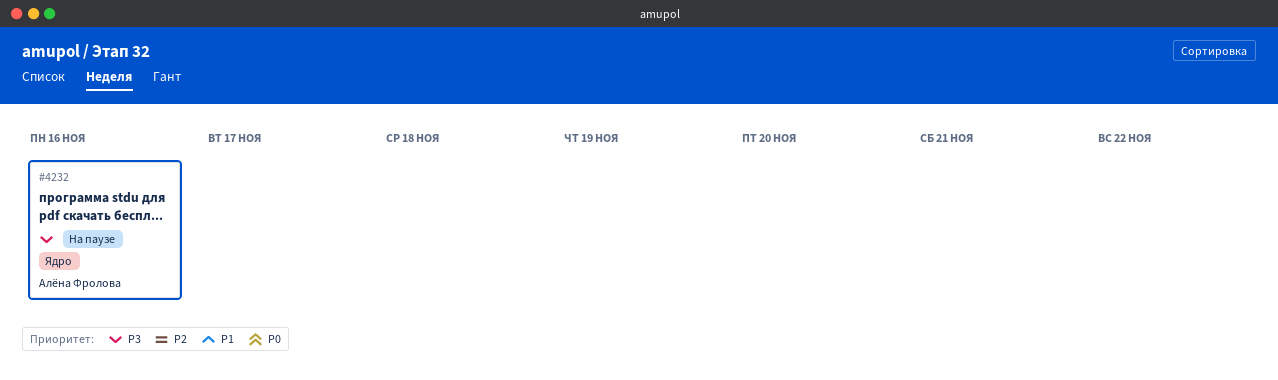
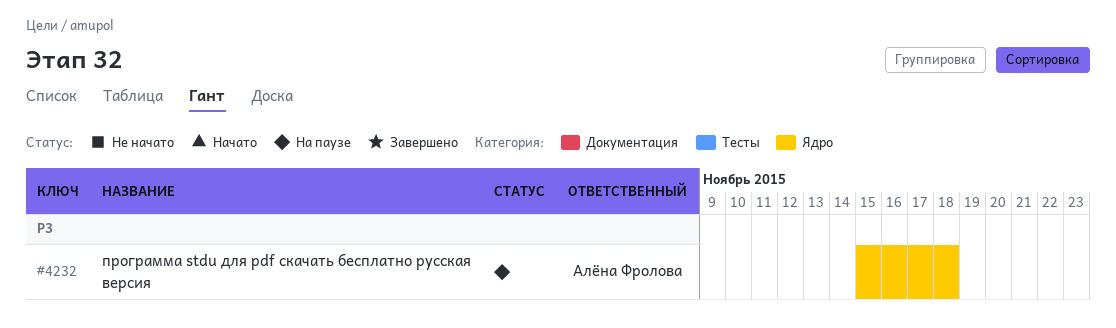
#4232, due: Nov 16 -> Nov 18

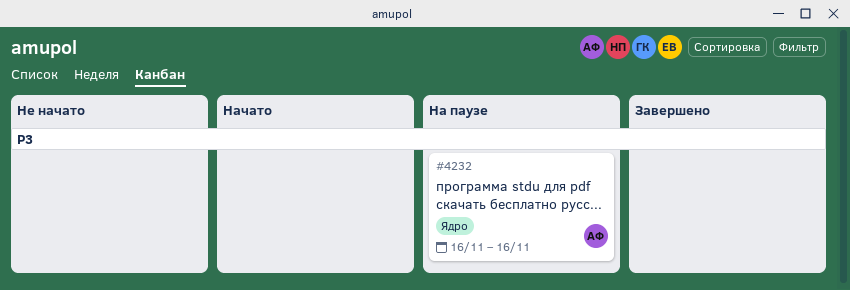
#4232, start: Nov 15 -> Nov 16
#4232, due: Nov 18 -> Nov 16

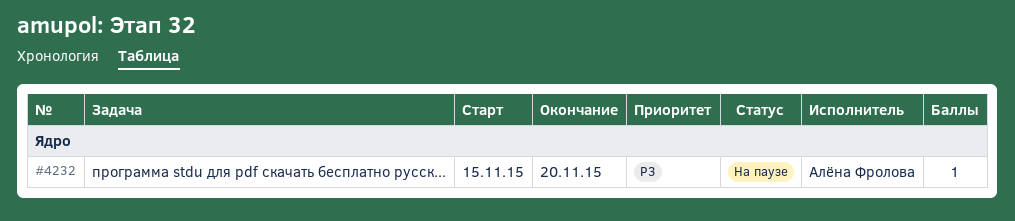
#4232, start: Nov 16 -> Nov 15
#4232, due: Nov 16 -> Nov 20

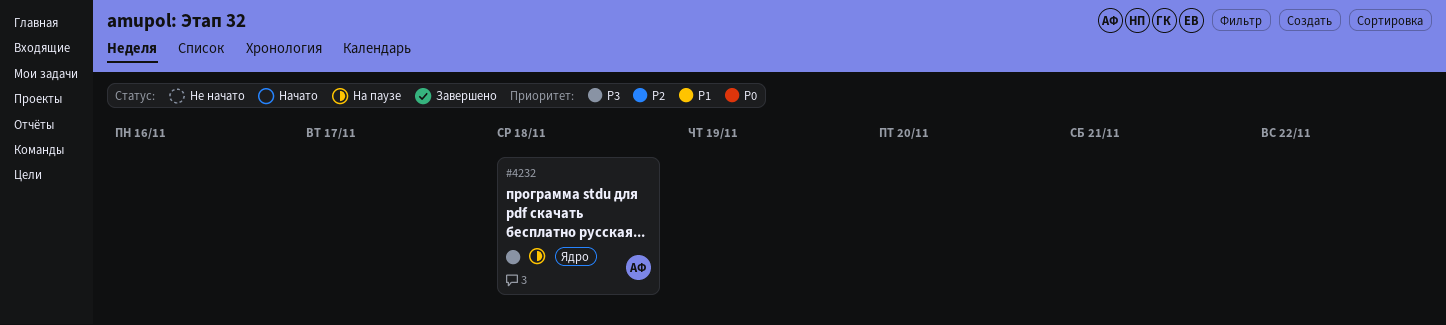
#4232, due: Nov 20 -> Nov 18

